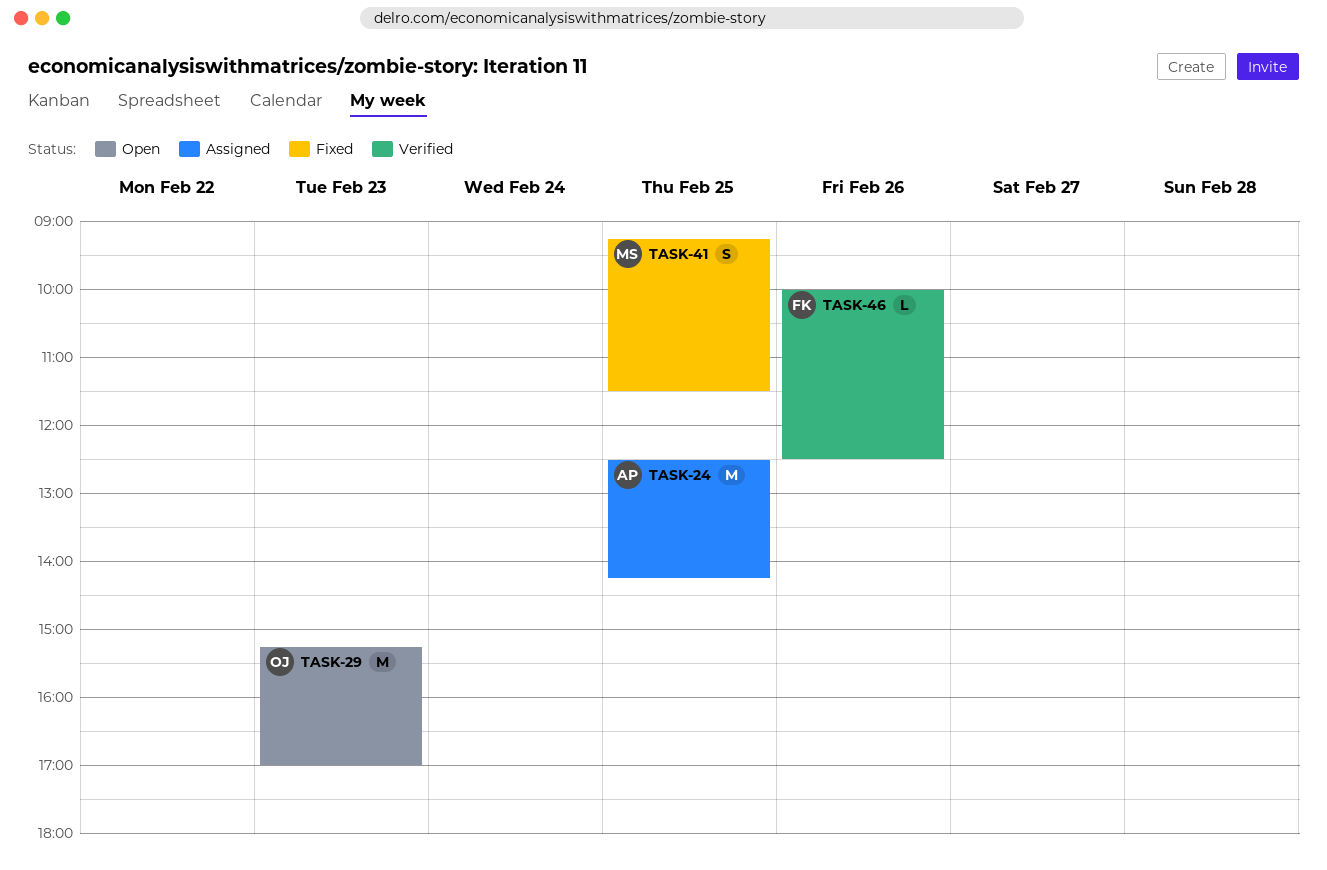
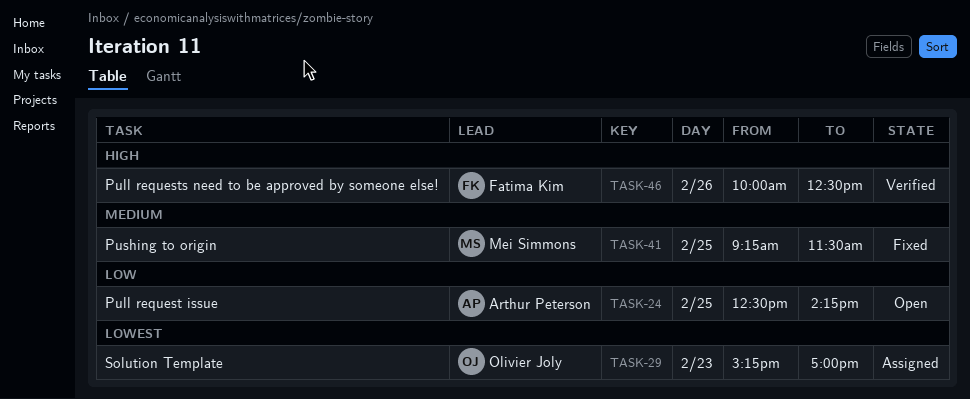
TASK-24, status: Assigned -> Open
TASK-29, status: Open -> Assigned

